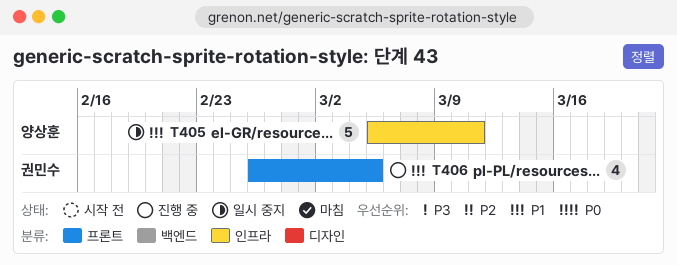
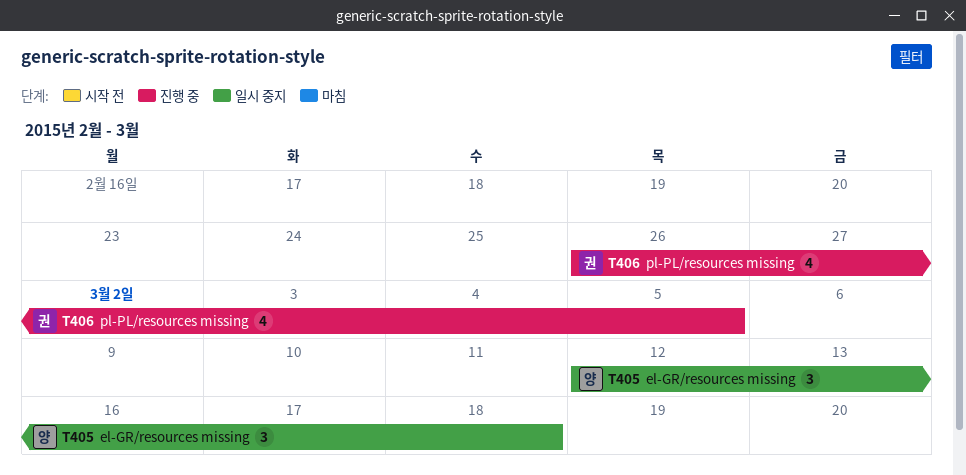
T405, estimate: 5 -> 3
T405, start: Mar 5 -> Mar 12
T405, due: Mar 11 -> Mar 18

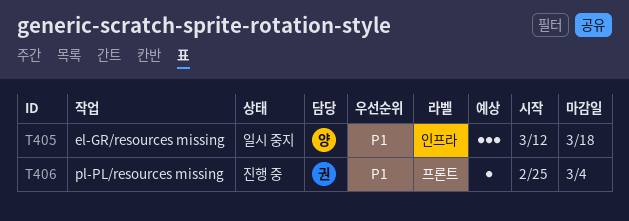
T406, estimate: 4 -> 1
T406, start: Feb 26 -> Feb 25
T406, due: Mar 5 -> Mar 4

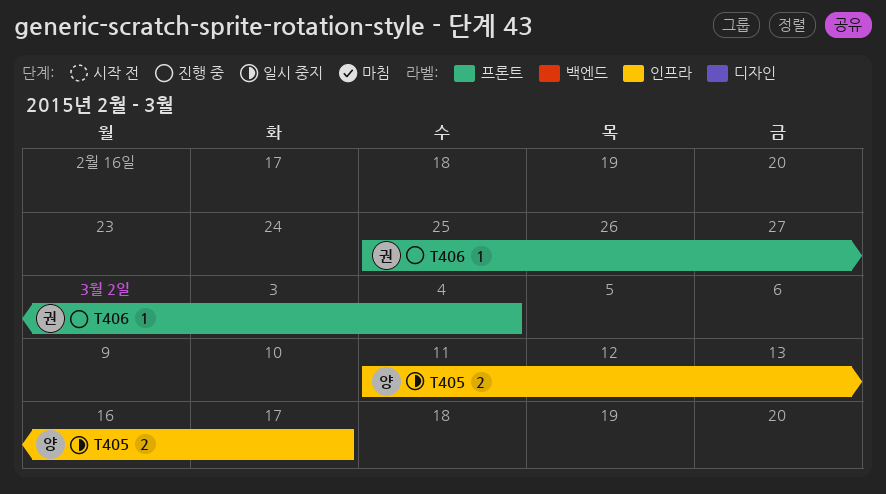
T405, estimate: 3 -> 2
T405, start: Mar 12 -> Mar 11
T405, due: Mar 18 -> Mar 17

